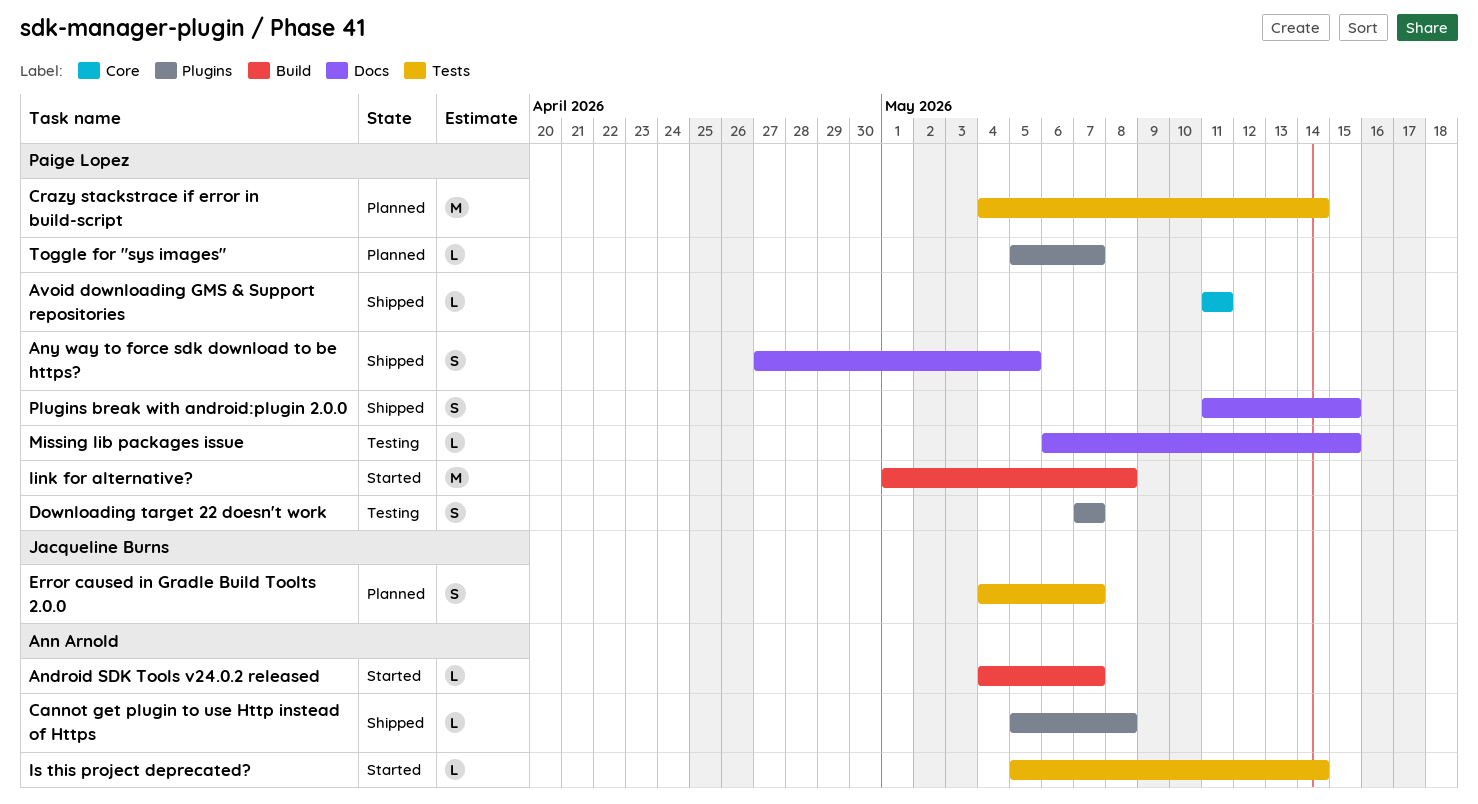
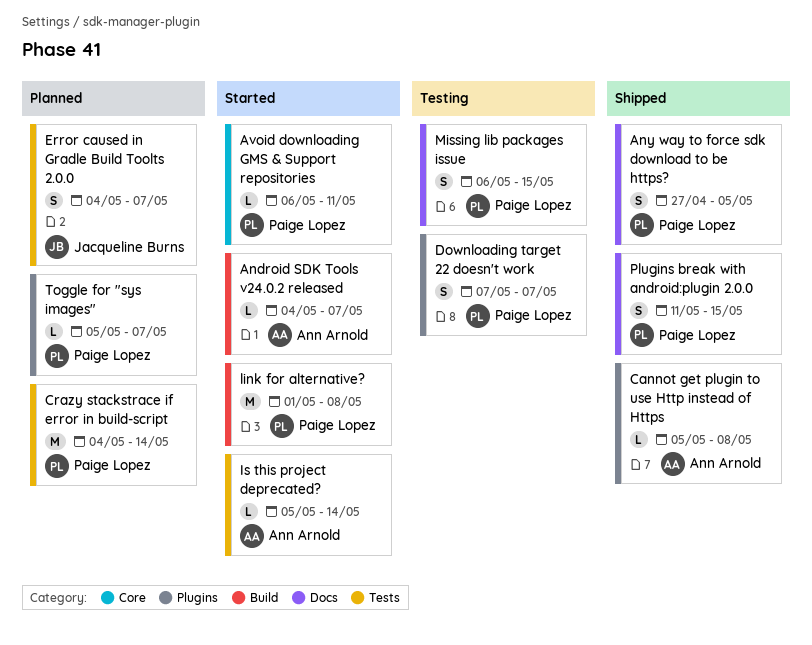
Avoid downloading GMS & Support repositories, status: Shipped -> Started
Avoid downloading GMS & Support repositories, start: May 11 -> May 6
Missing lib packages issue, estimate: L -> S

